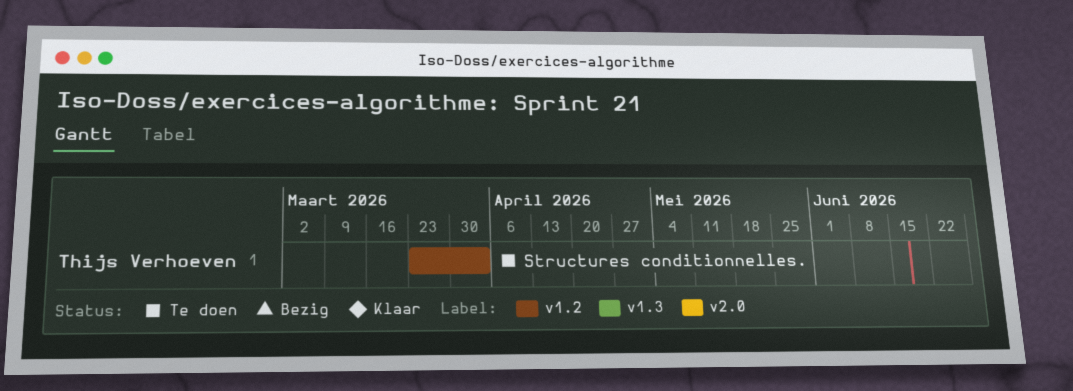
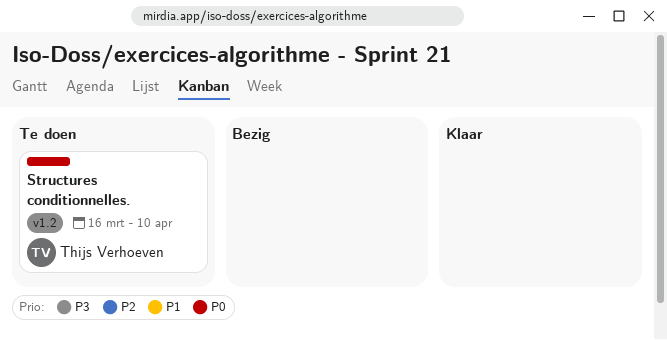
Structures conditionnelles., start: Mar 23 -> Mar 16
Structures conditionnelles., due: Apr 3 -> Apr 10

